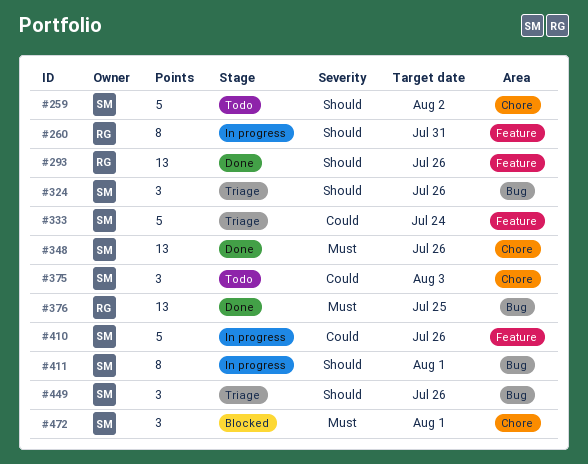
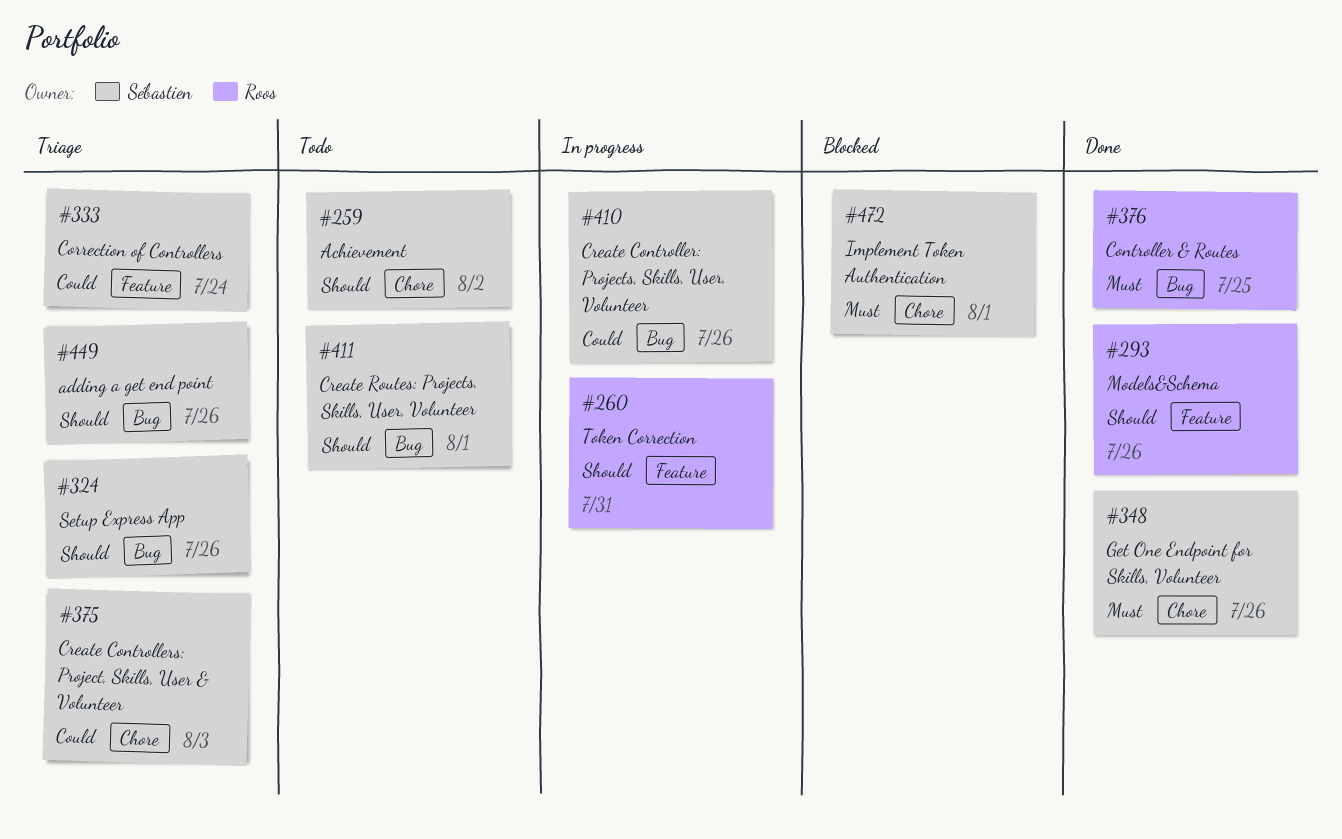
#375, status: Todo -> Triage
#410, label: Feature -> Bug
#411, status: In progress -> Todo

